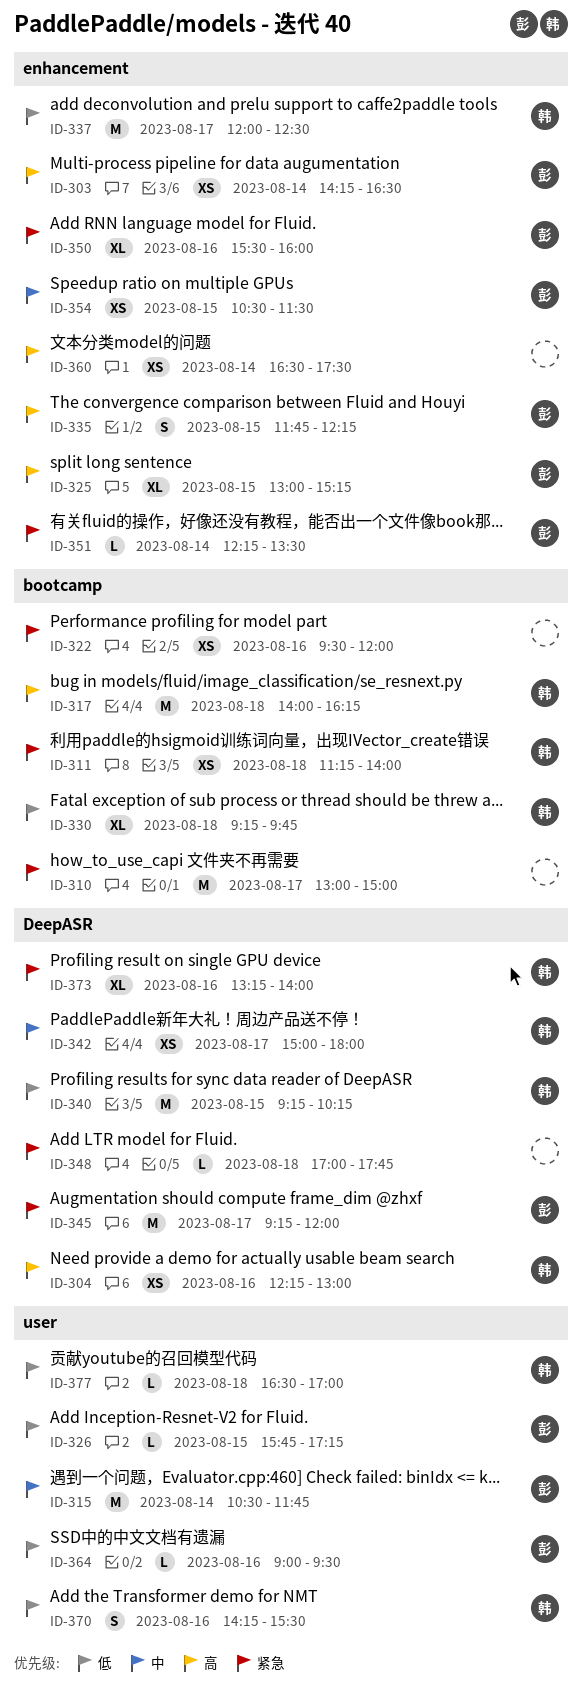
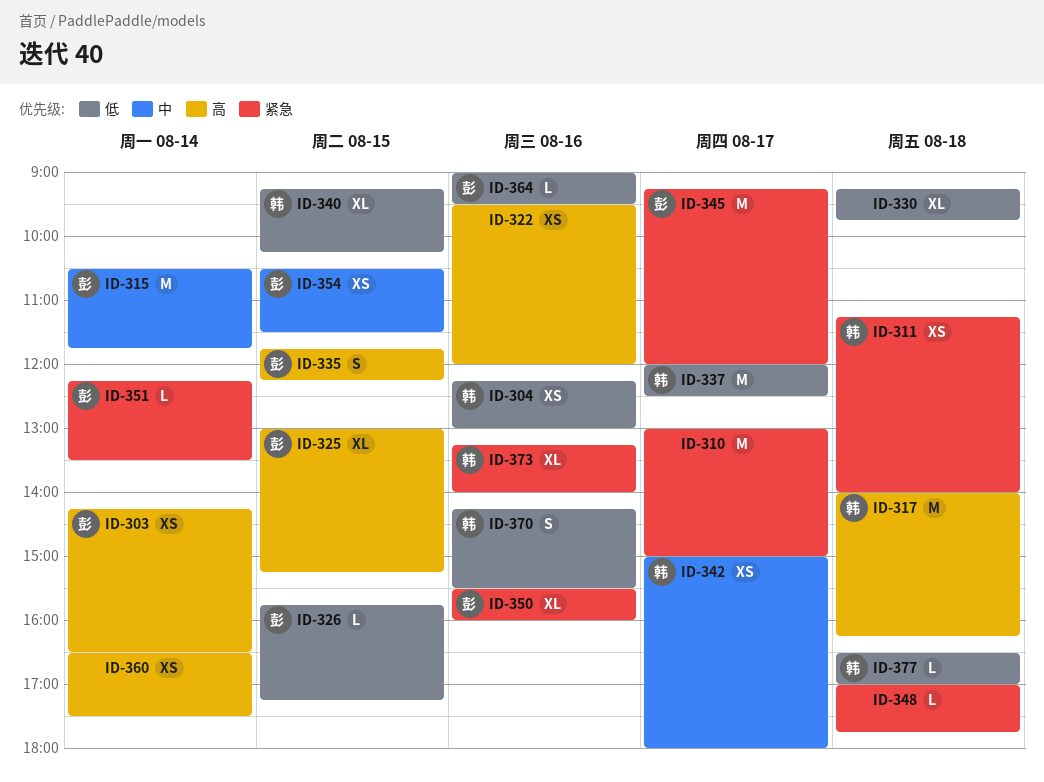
ID-304, priority: 高 -> 低
ID-322, priority: 紧急 -> 高
ID-330, owner: 韩 -> none
ID-340, estimate: M -> XL

